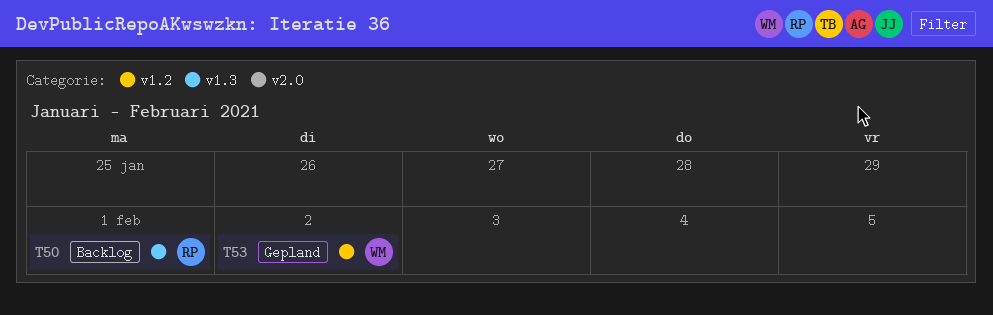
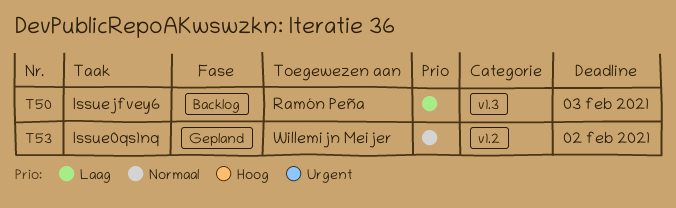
T50, due: Feb 1 -> Feb 3

